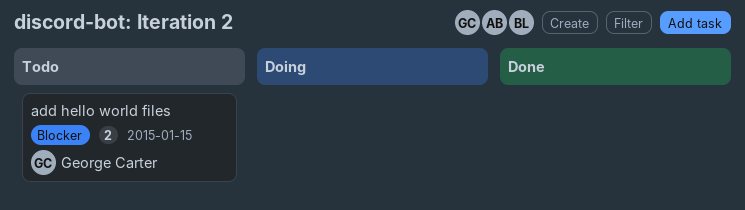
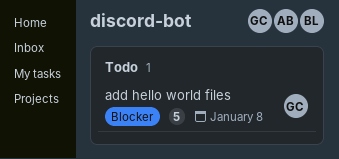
add hello world files, estimate: 2 -> 5
add hello world files, due: Jan 15 -> Jan 8

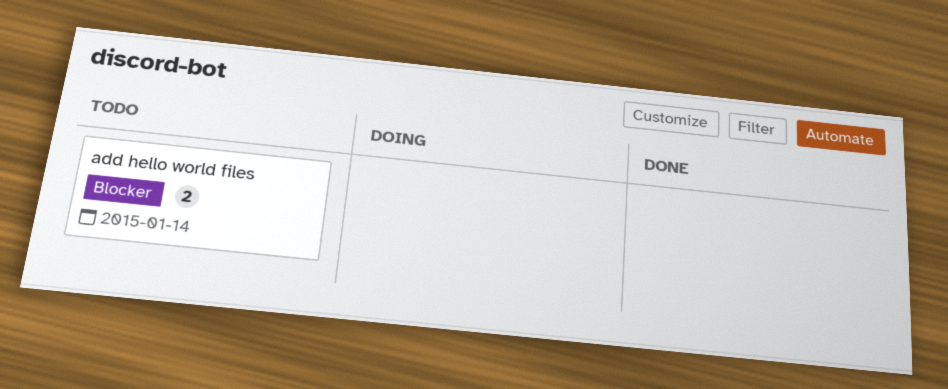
add hello world files, estimate: 5 -> 2
add hello world files, due: Jan 8 -> Jan 14

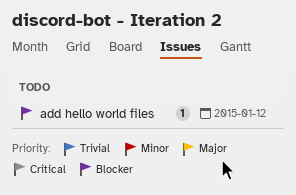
add hello world files, estimate: 2 -> 1
add hello world files, due: Jan 14 -> Jan 12

